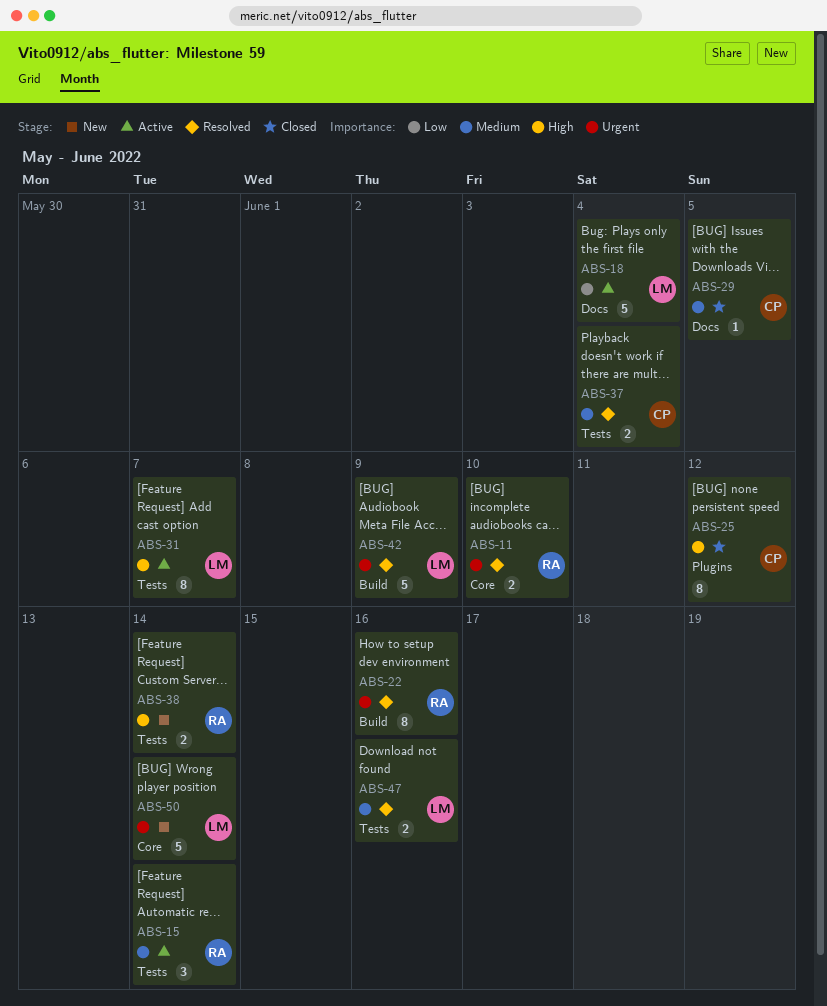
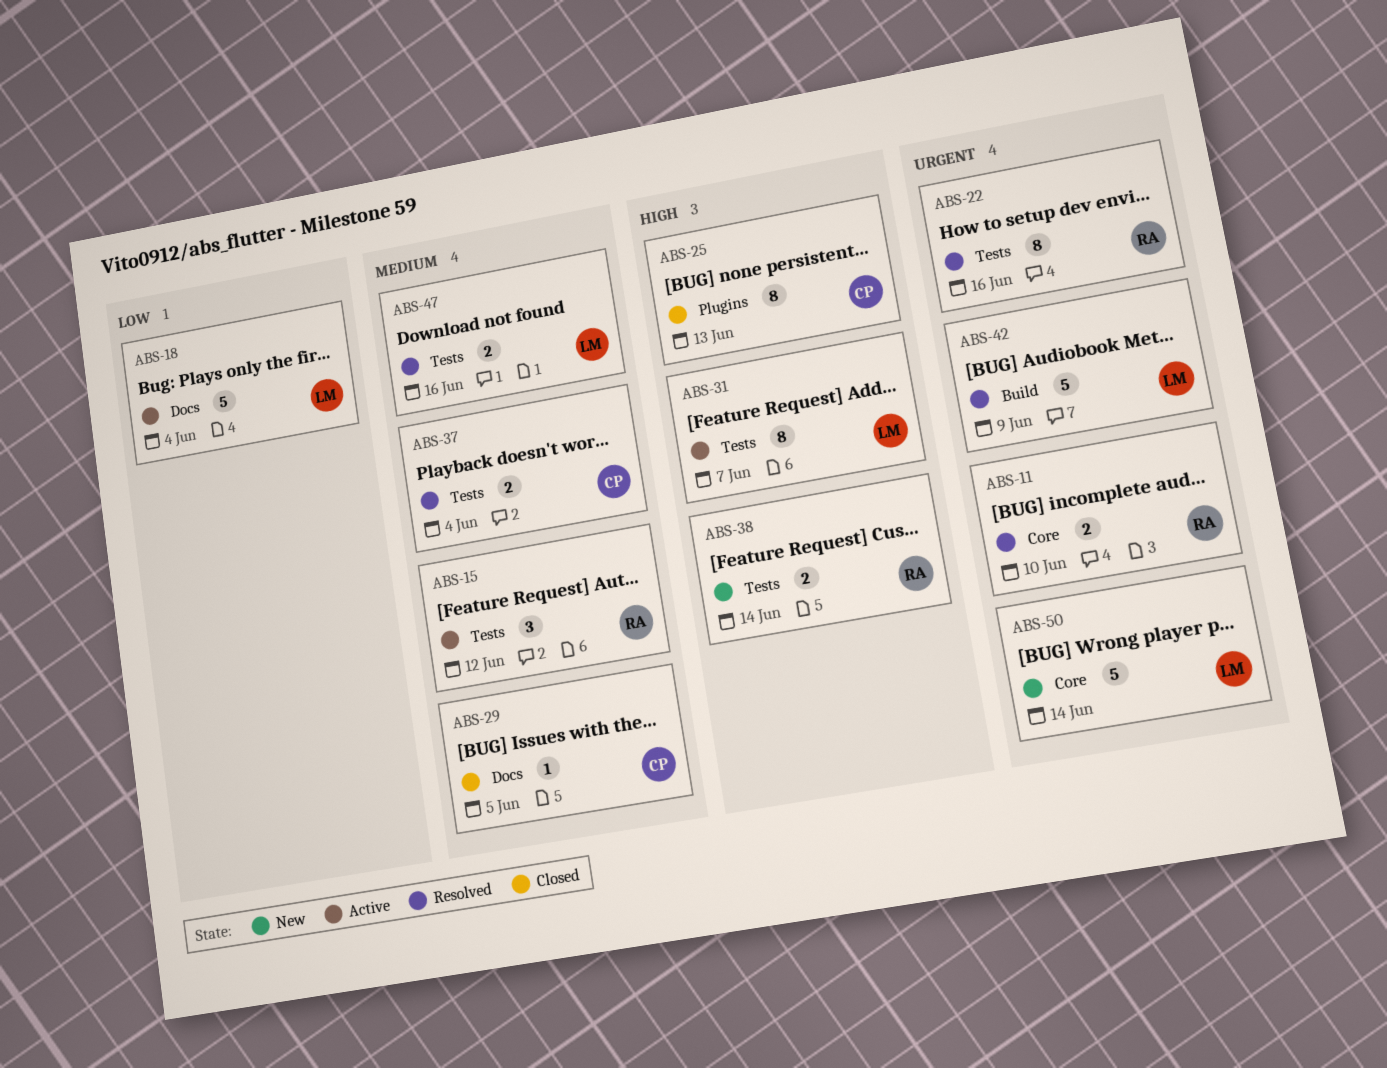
ABS-15, due: Jun 14 -> Jun 12
ABS-22, label: Build -> Tests
ABS-25, due: Jun 12 -> Jun 13

